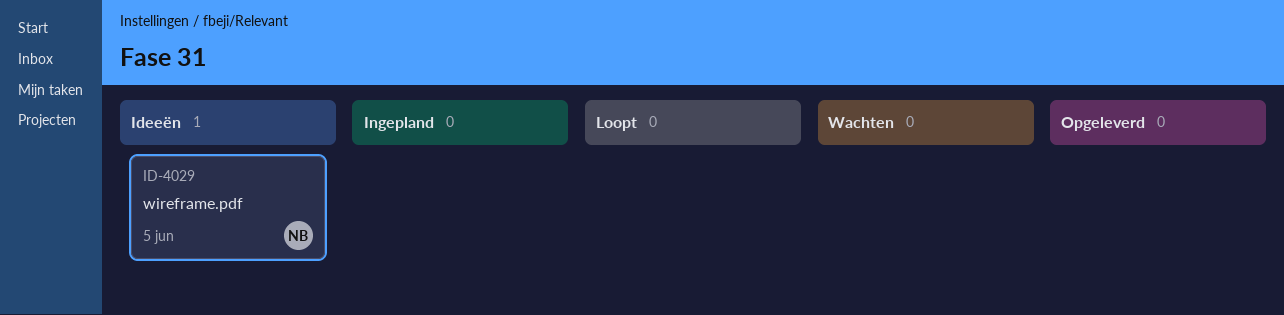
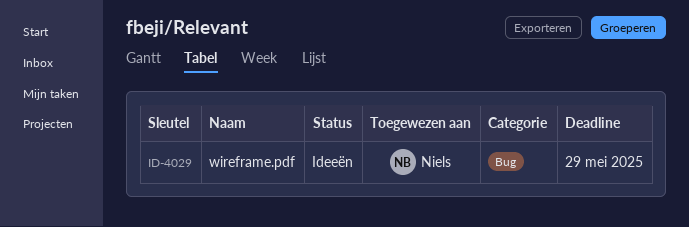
ID-4029, due: Jun 5 -> May 29

